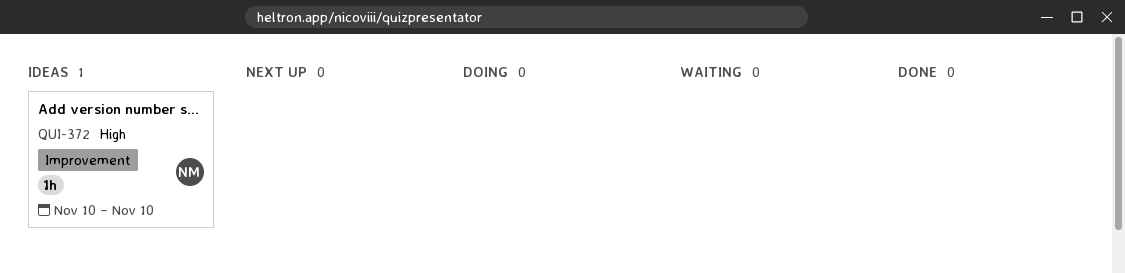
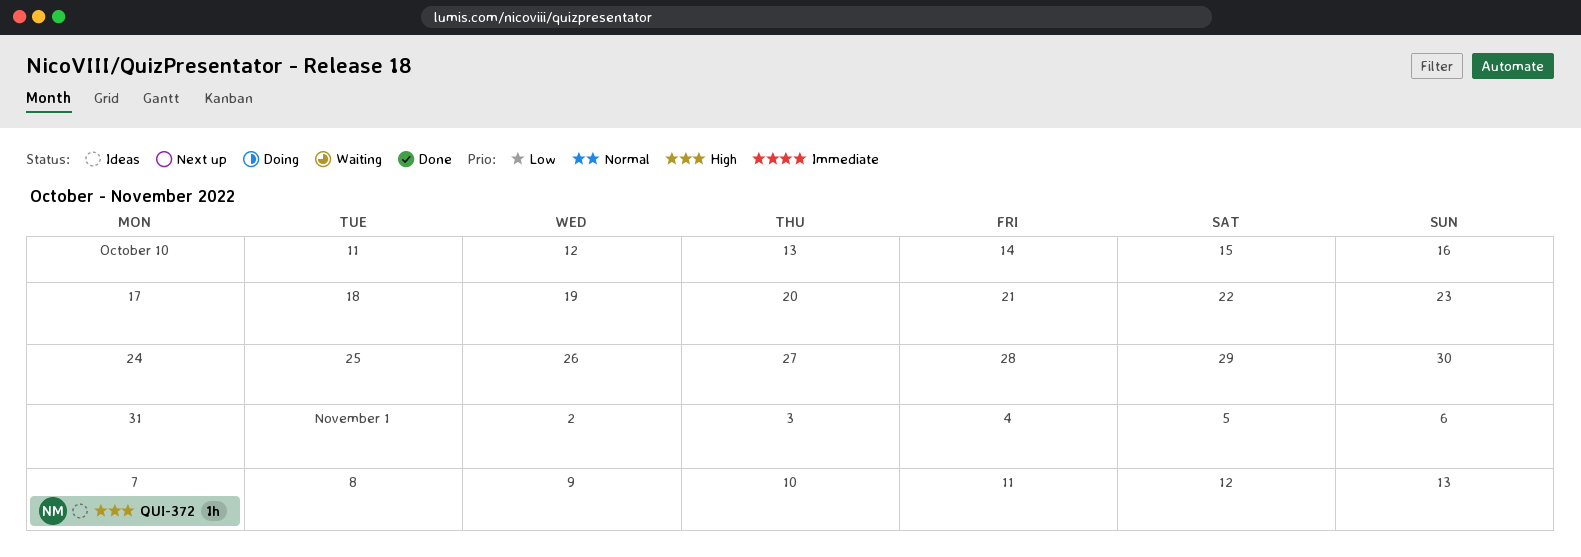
QUI-372, start: Nov 10 -> Nov 7
QUI-372, due: Nov 10 -> Nov 7

